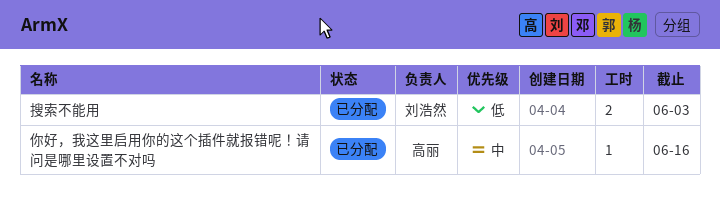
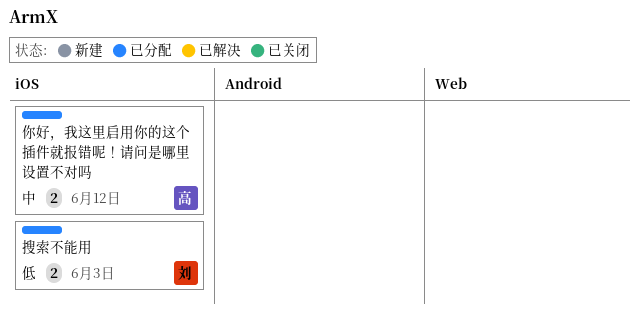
你好，我这里启用你的这个插件就报错呢！请问是哪里设置不对吗, estimate: 1 -> 2
你好，我这里启用你的这个插件就报错呢！请问是哪里设置不对吗, due: Jun 16 -> Jun 12

